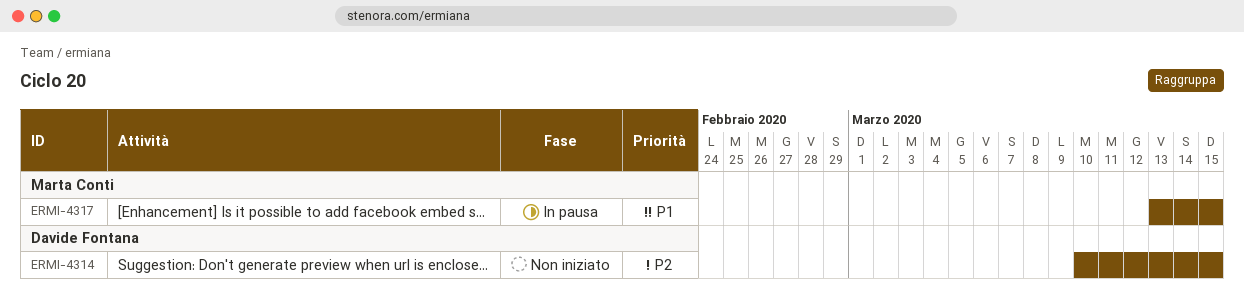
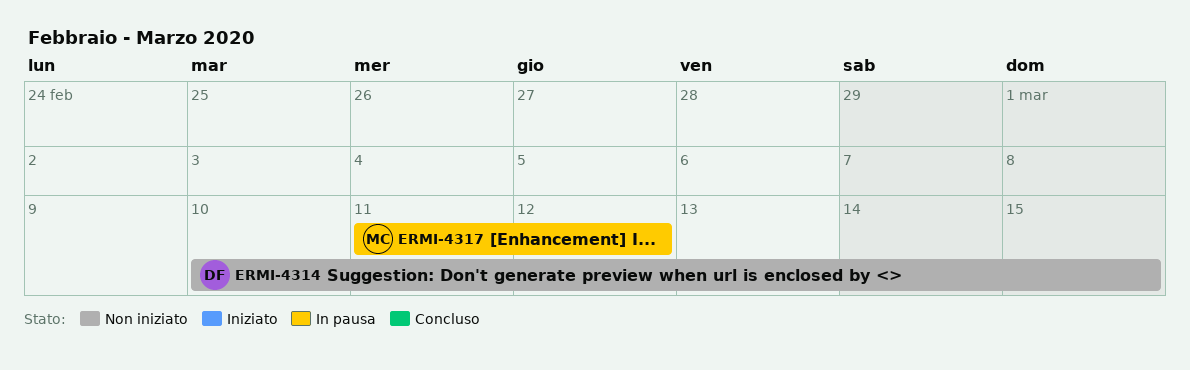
ERMI-4317, start: Mar 13 -> Mar 11
ERMI-4317, due: Mar 15 -> Mar 12

